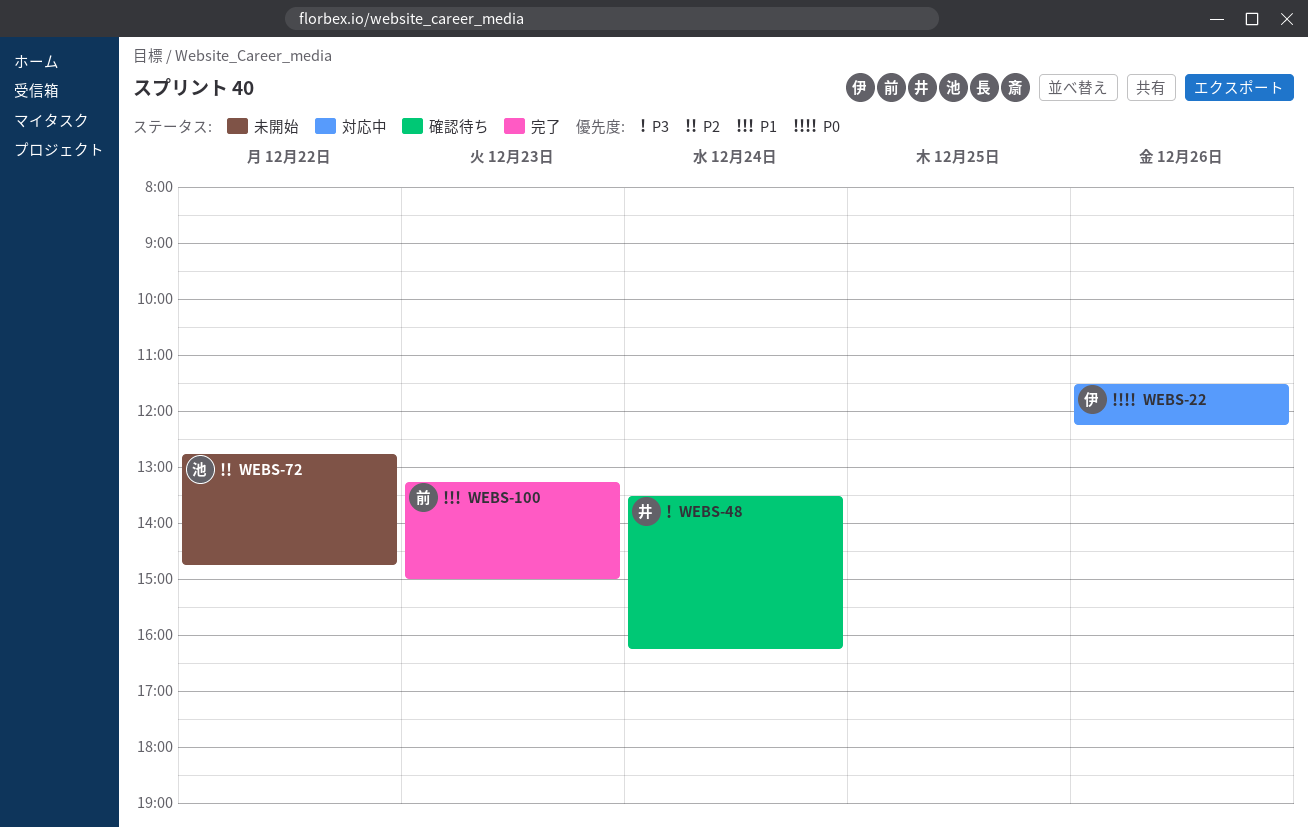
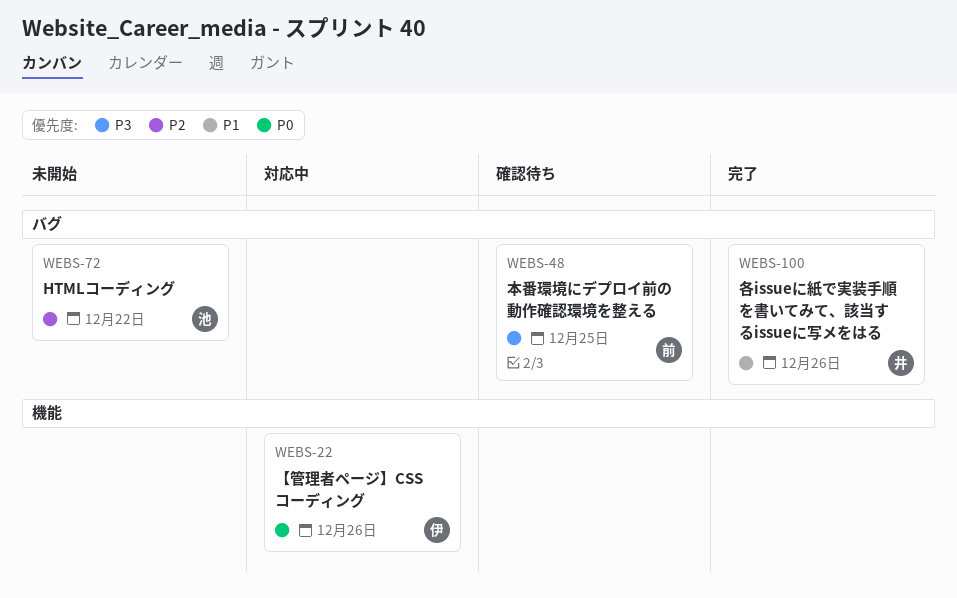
WEBS-48, owner: 井 -> 前
WEBS-48, day: Dec 24 -> Dec 25
WEBS-100, owner: 前 -> 井
WEBS-100, day: Dec 23 -> Dec 26

